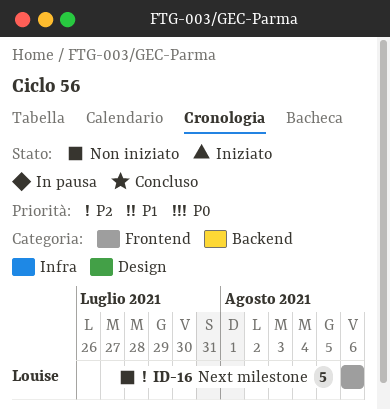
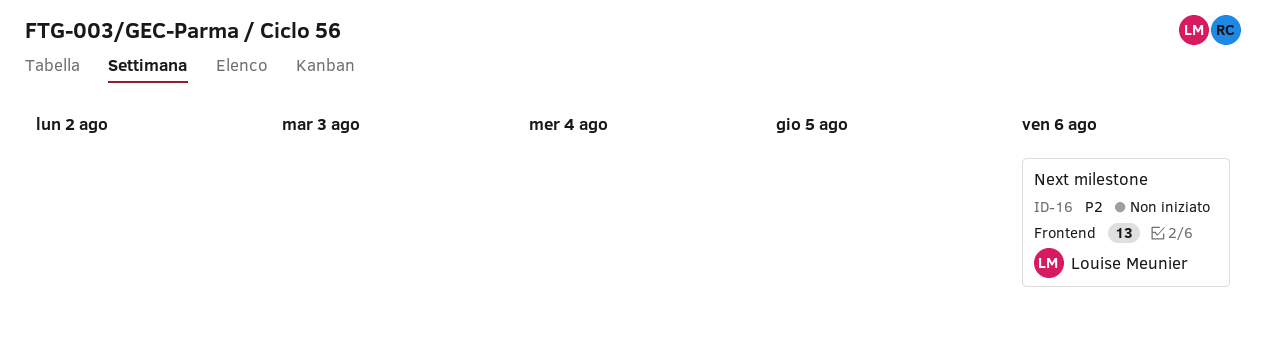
ID-16, estimate: 5 -> 13

